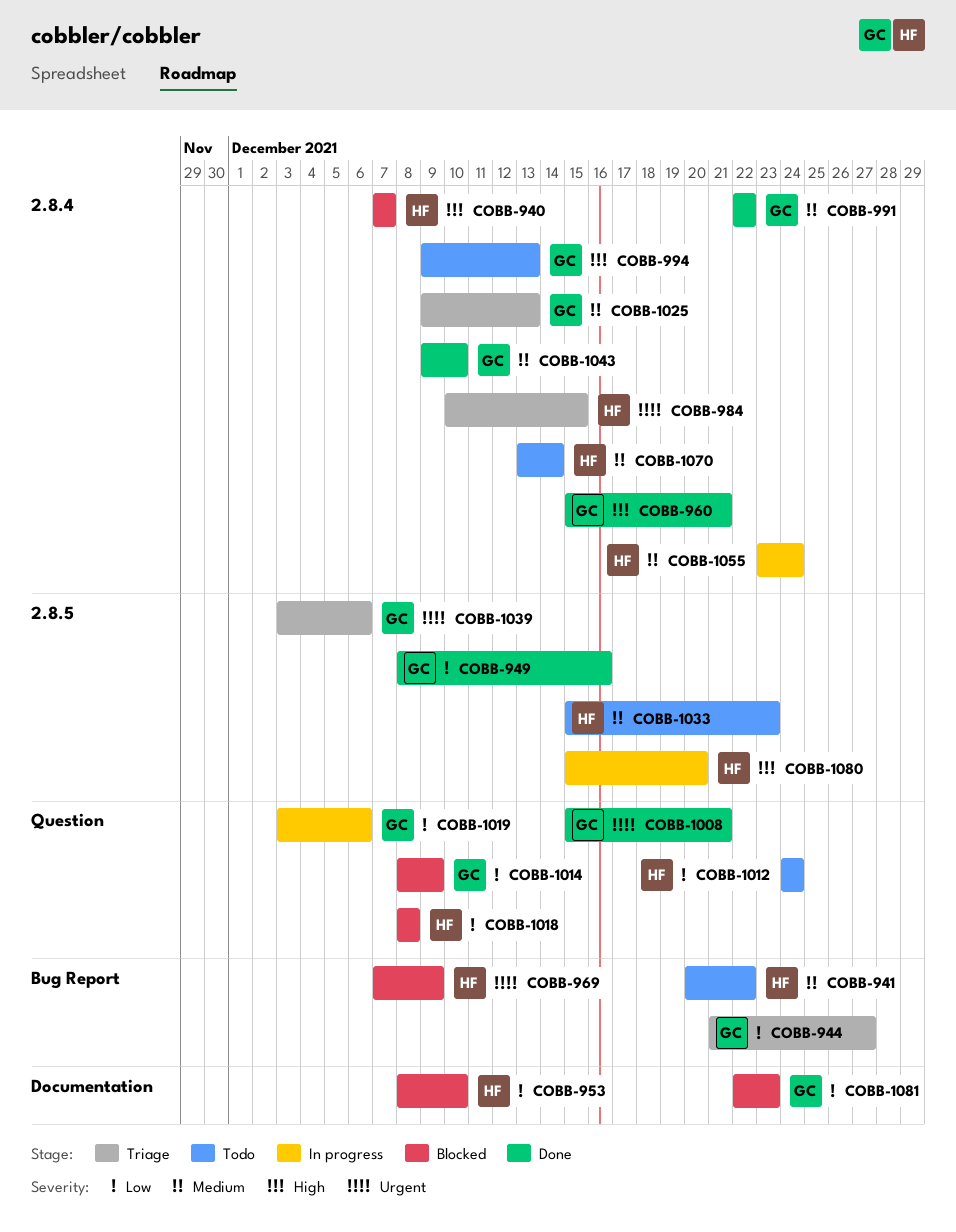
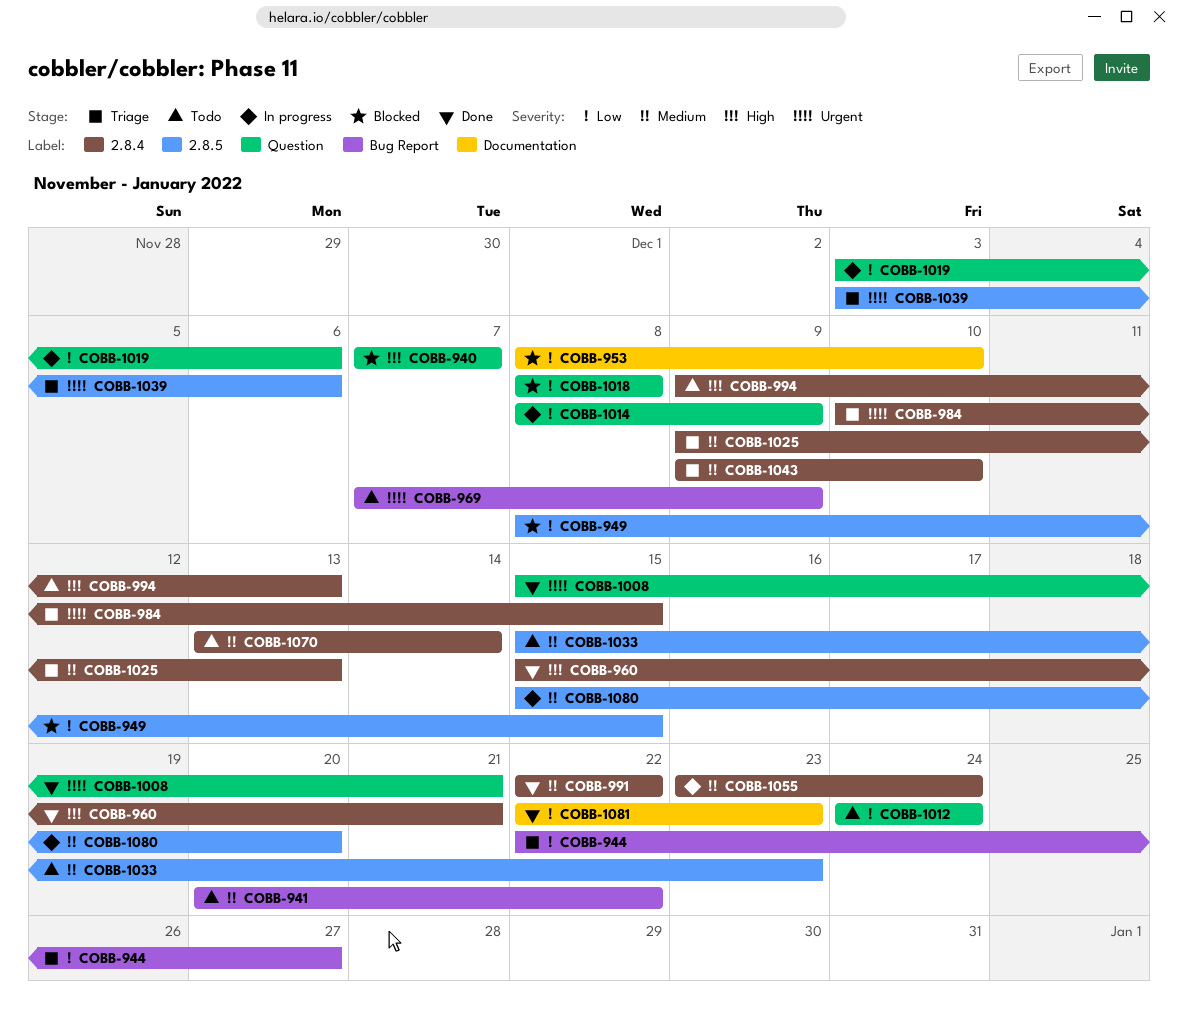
COBB-940, label: 2.8.4 -> Question
COBB-944, start: Dec 21 -> Dec 22
COBB-949, status: Done -> Blocked
COBB-949, due: Dec 16 -> Dec 15
COBB-969, status: Blocked -> Todo
COBB-1014, status: Blocked -> In progress
COBB-1043, status: Done -> Triage
COBB-1080, priority: High -> Medium
COBB-1081, status: Blocked -> Done

